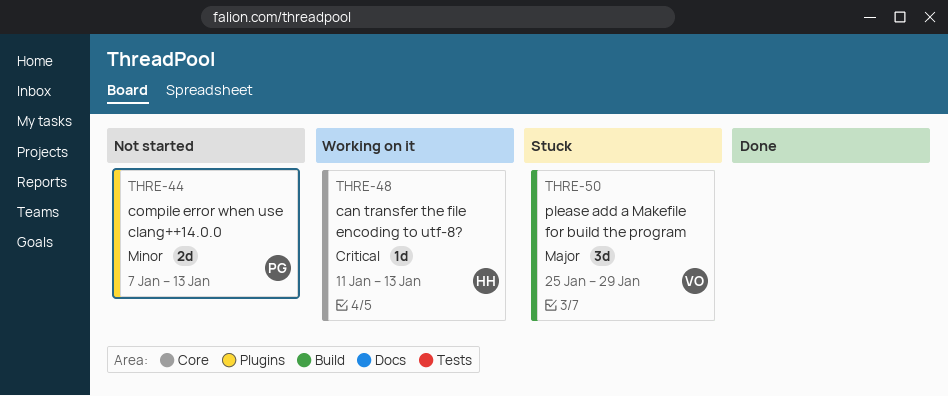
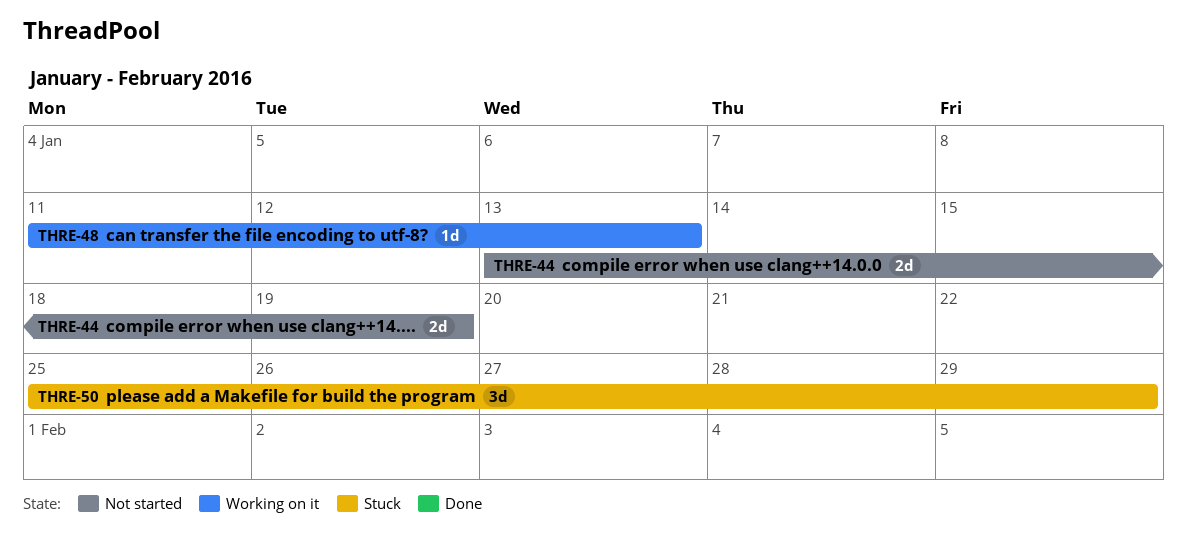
THRE-44, start: Jan 7 -> Jan 13
THRE-44, due: Jan 13 -> Jan 19

